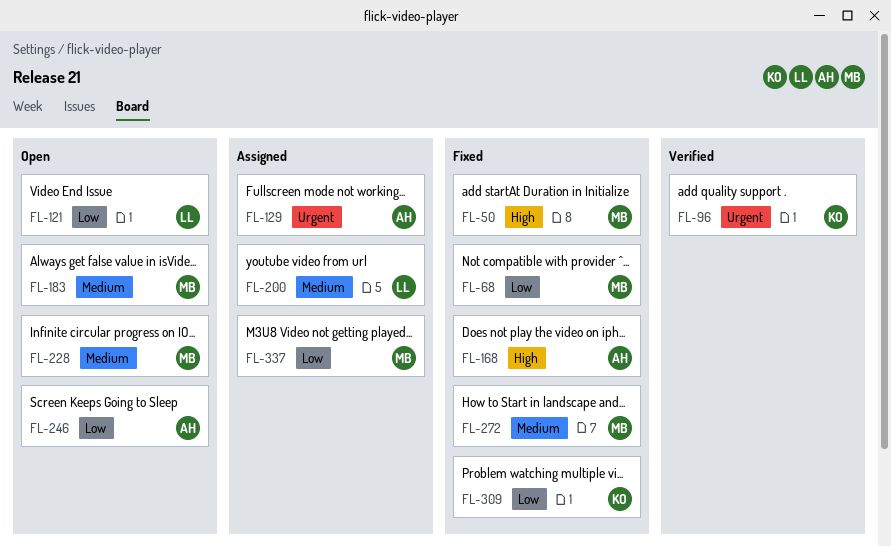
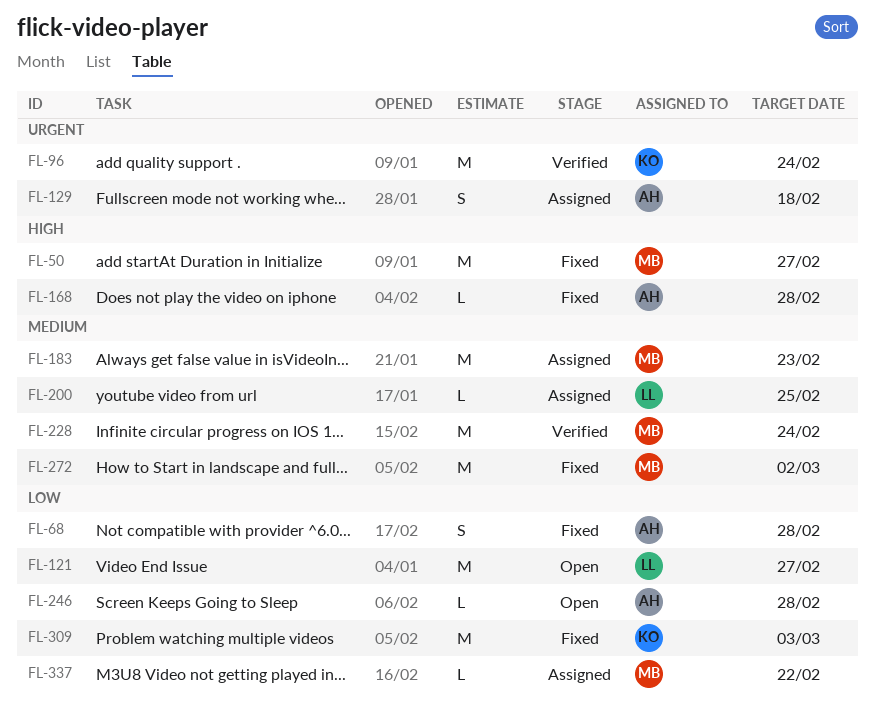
FL-68, owner: MB -> AH
FL-183, status: Open -> Assigned
FL-228, status: Open -> Verified

